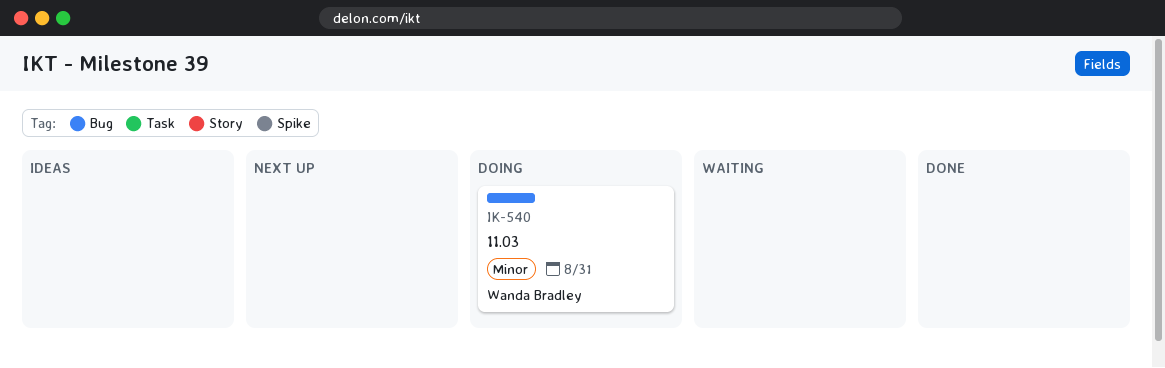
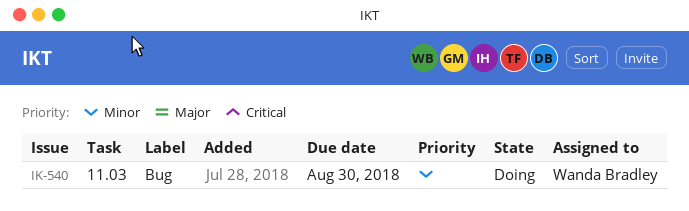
IK-540, due: Aug 31 -> Aug 30

